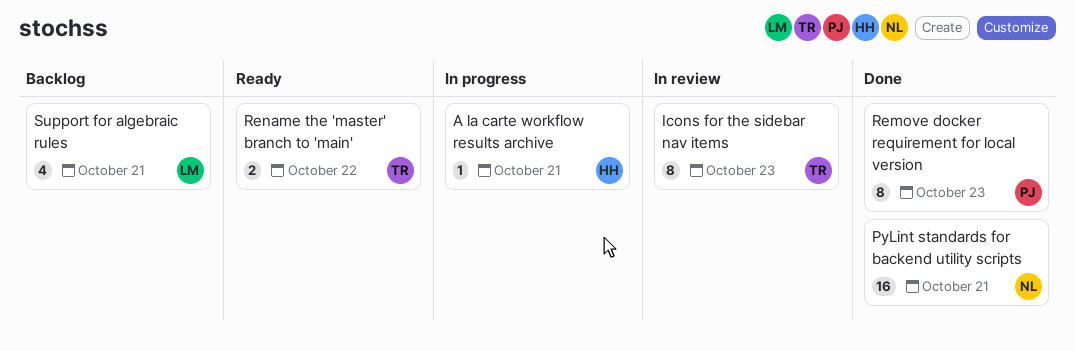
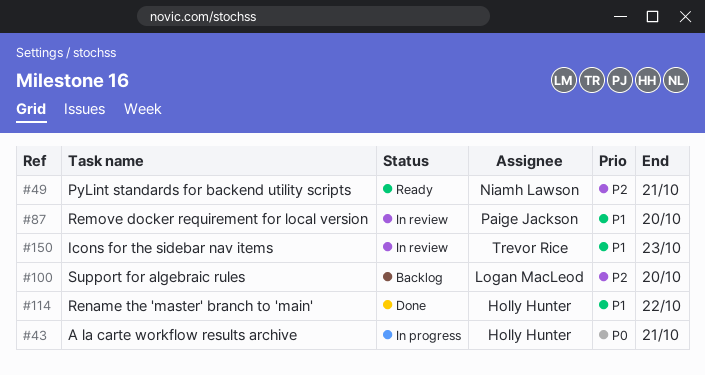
PyLint standards for backend utility scripts, status: Done -> Ready
Remove docker requirement for local version, status: Done -> In review
Remove docker requirement for local version, due: Oct 23 -> Oct 20
Rename the 'master' branch to 'main', status: Ready -> Done
Rename the 'master' branch to 'main', owner: Trevor Rice -> Holly Hunter
Support for algebraic rules, due: Oct 21 -> Oct 20

